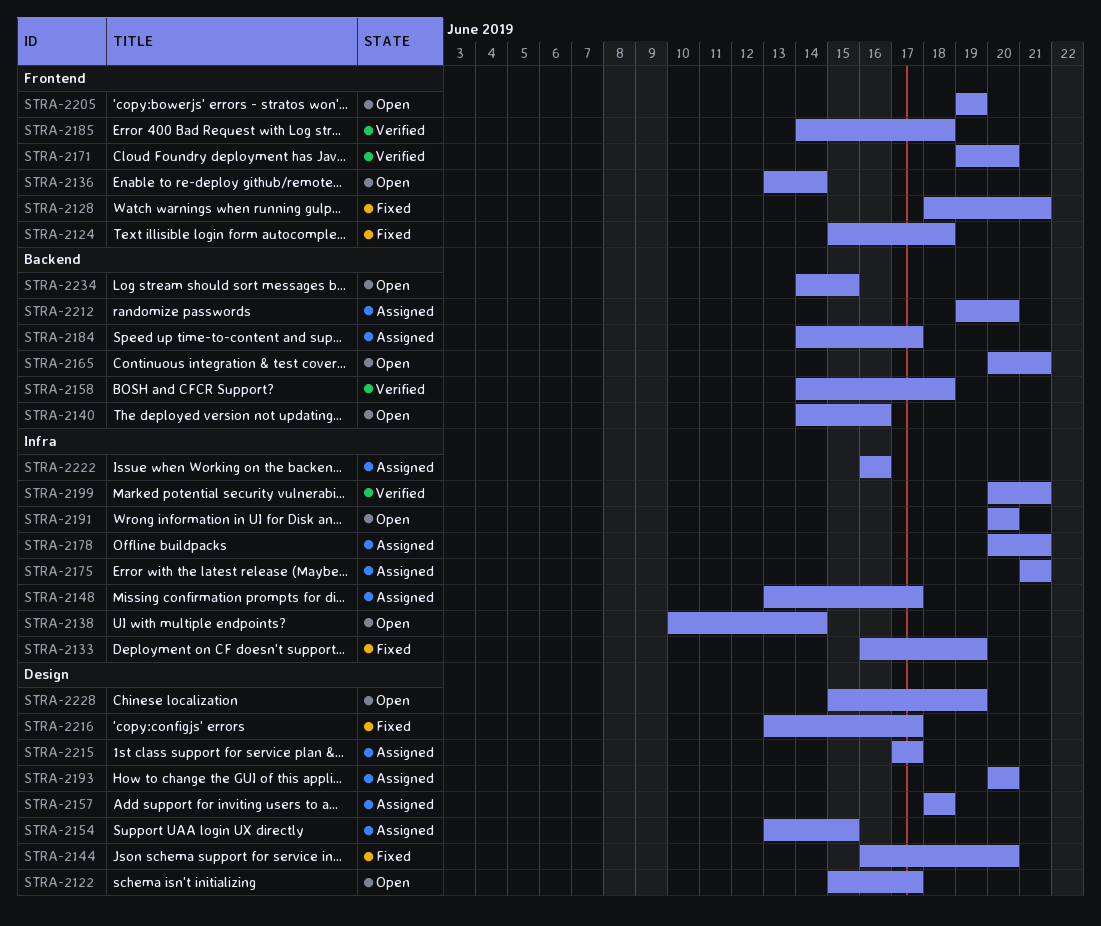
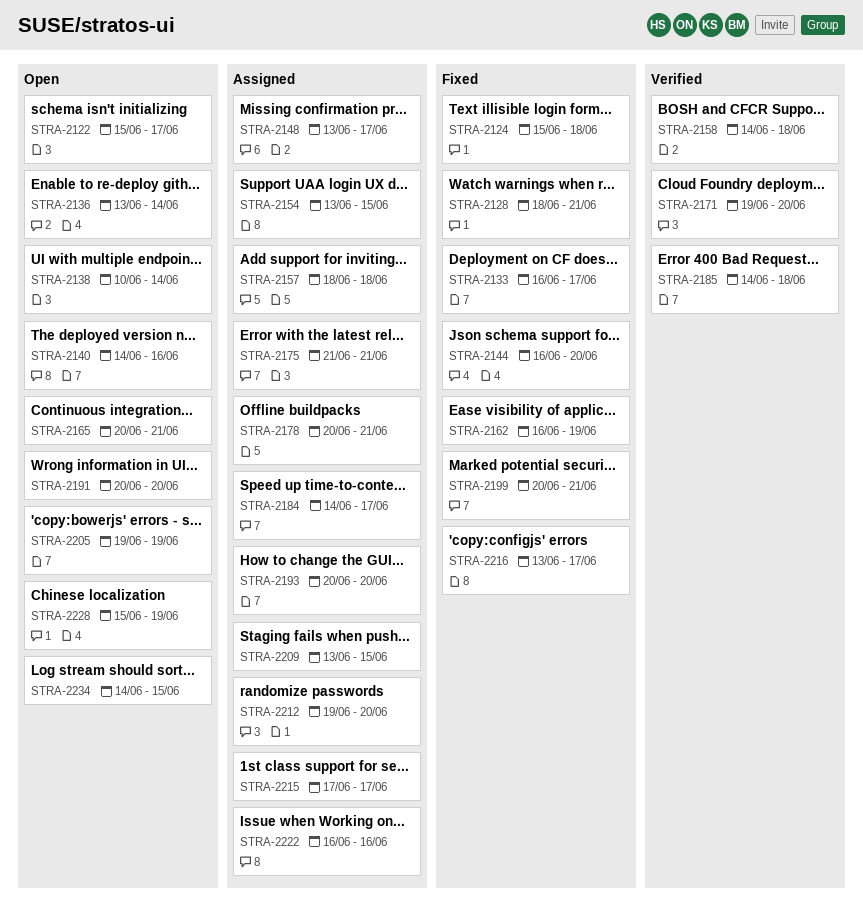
STRA-2133, due: Jun 19 -> Jun 17
STRA-2162: none -> present
STRA-2199, status: Verified -> Fixed
STRA-2209: none -> present

